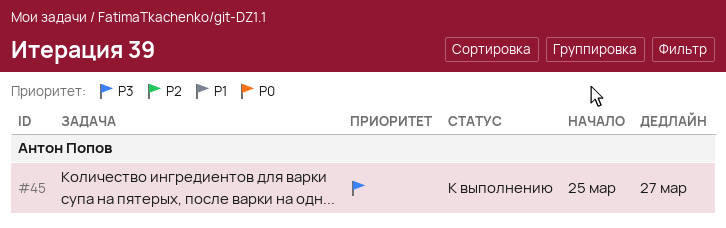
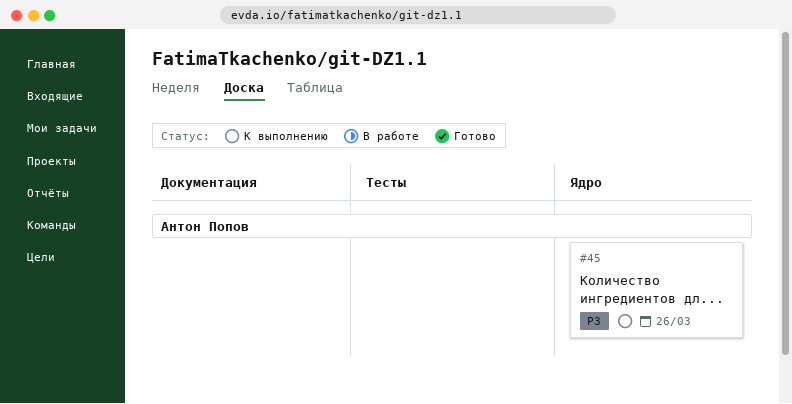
#45, due: Mar 27 -> Mar 26

